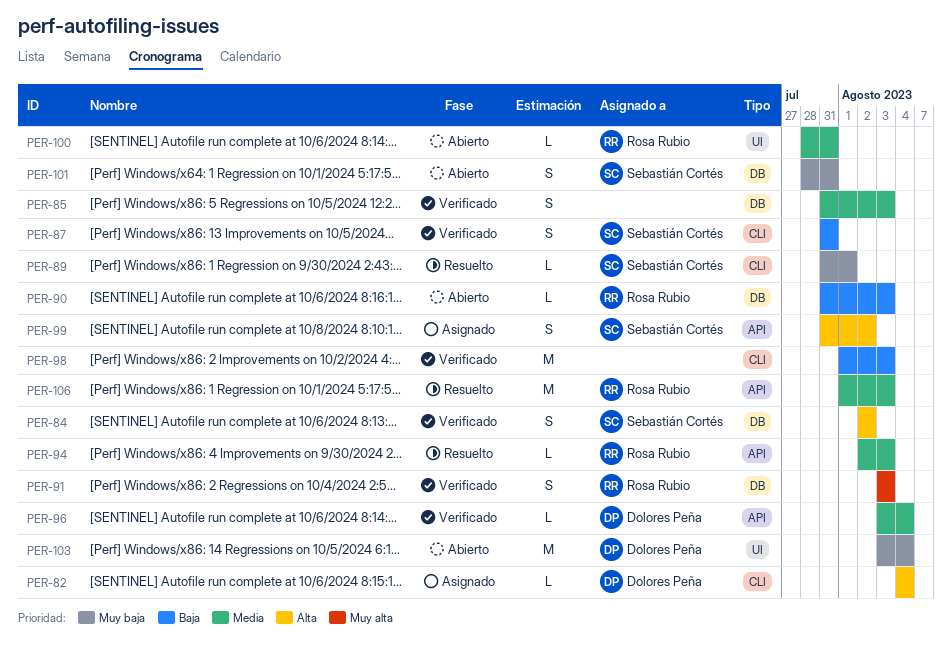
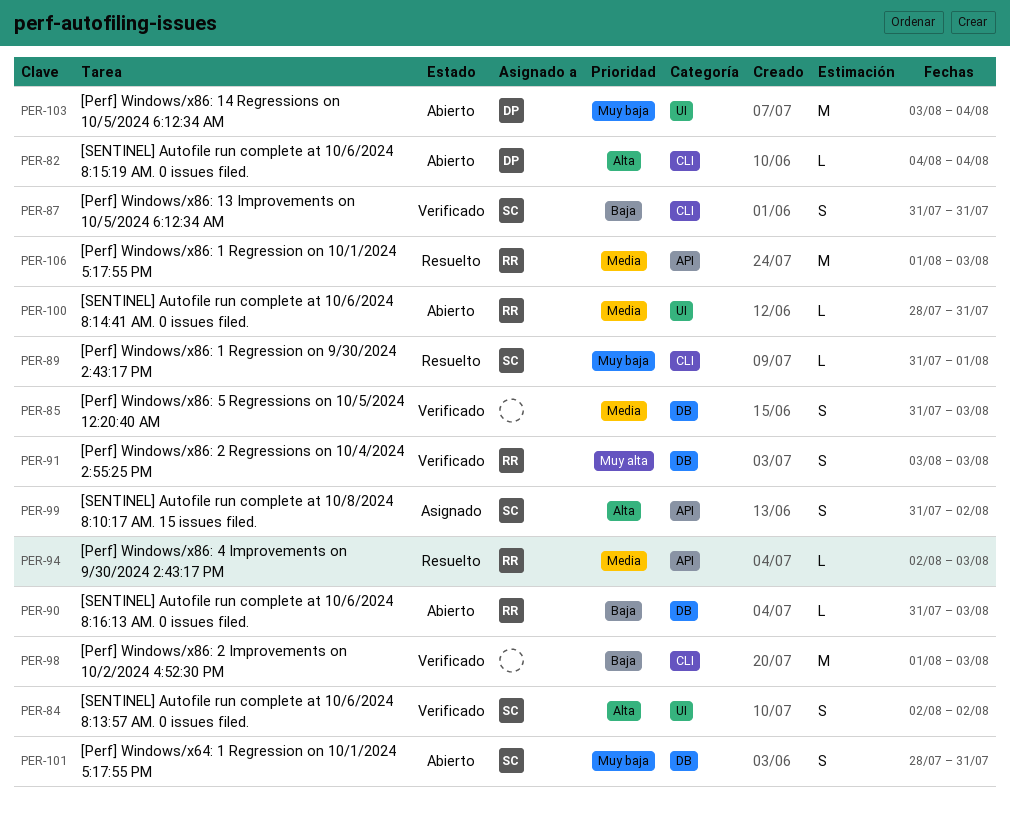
PER-82, status: Asignado -> Abierto
PER-84, label: DB -> UI
PER-96: present -> none

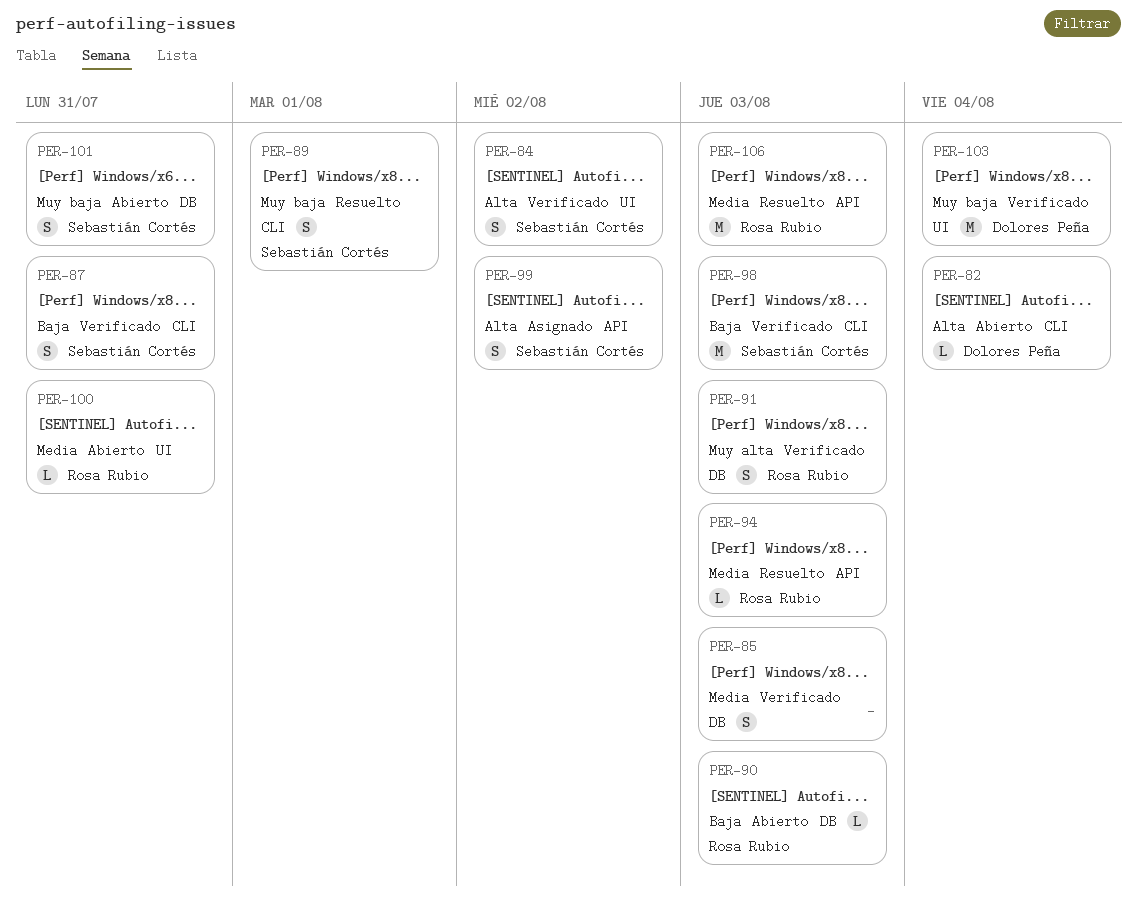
PER-89, estimate: L -> S
PER-98, owner: none -> Sebastián Cortés
PER-103, status: Abierto -> Verificado

